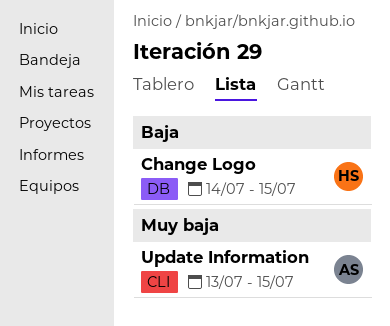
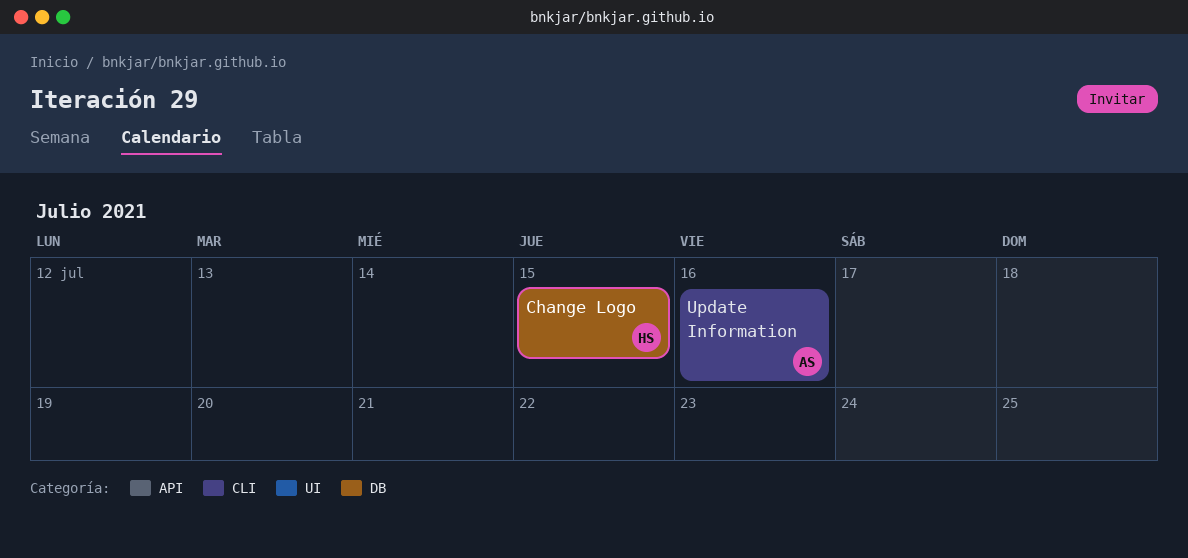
Update Information, due: Jul 15 -> Jul 16

